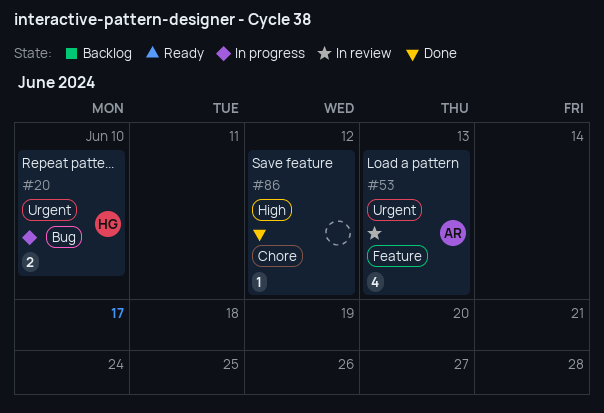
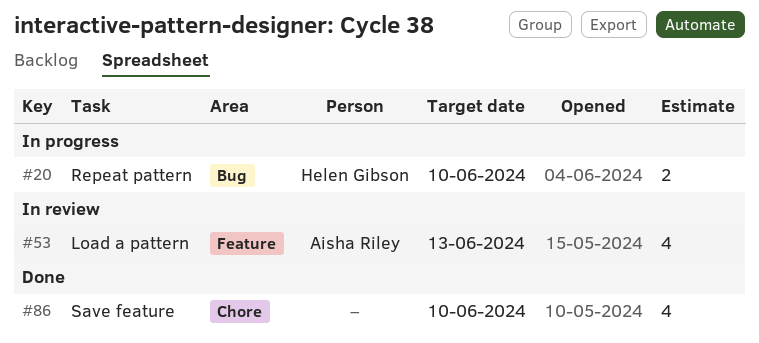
#86, estimate: 1 -> 4
#86, due: Jun 12 -> Jun 10

